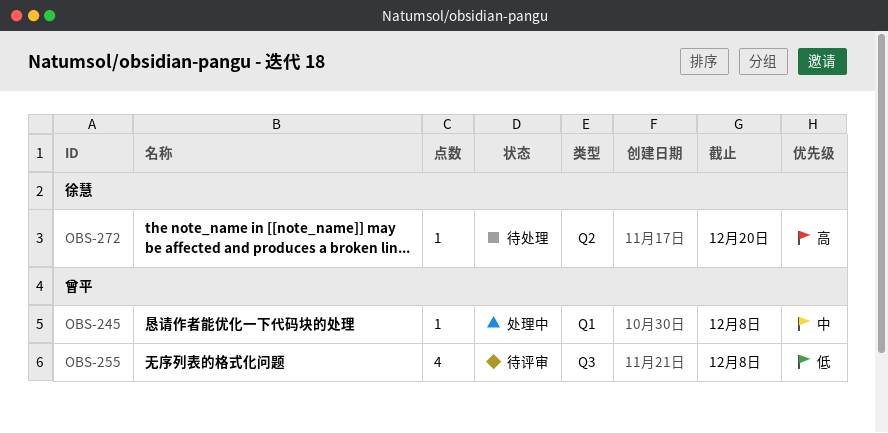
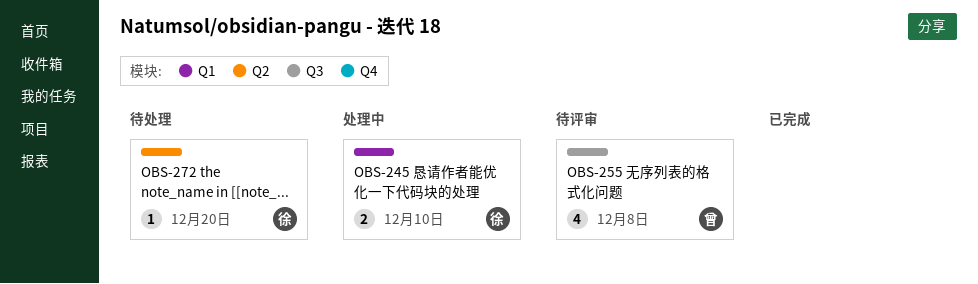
OBS-245, owner: 曾平 -> 徐慧
OBS-245, estimate: 1 -> 2
OBS-245, due: Dec 8 -> Dec 10

